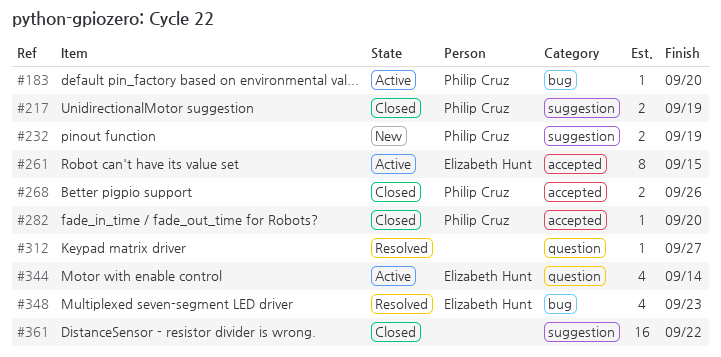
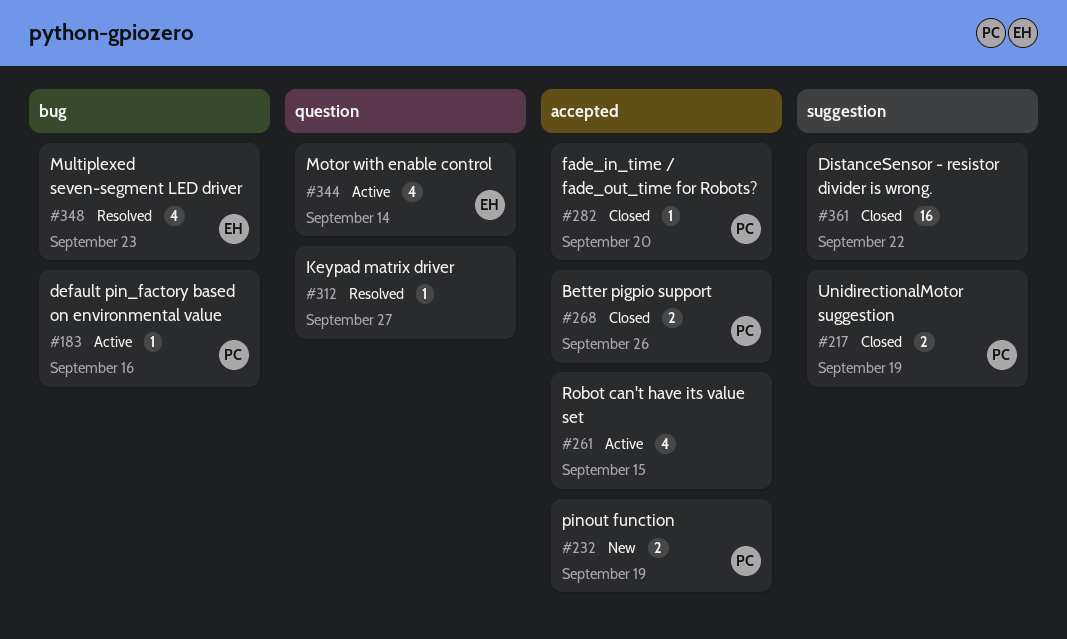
#183, due: Sep 20 -> Sep 16
#232, label: suggestion -> accepted
#261, owner: Elizabeth Hunt -> none
#261, estimate: 8 -> 4

